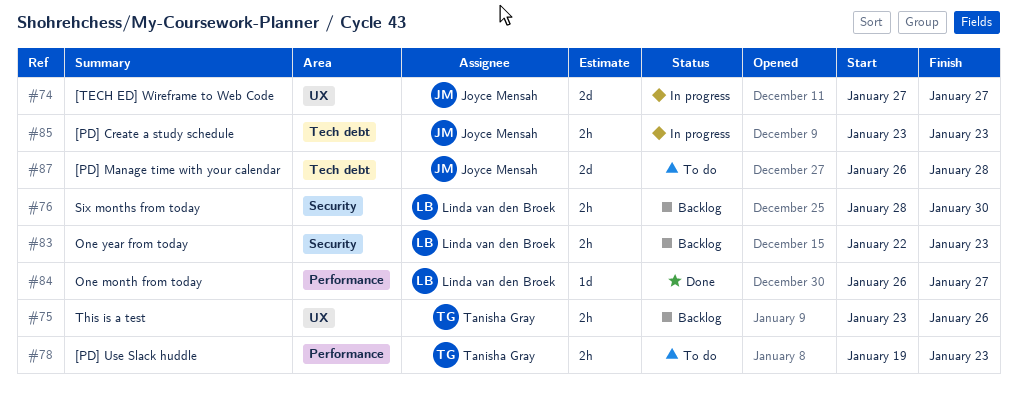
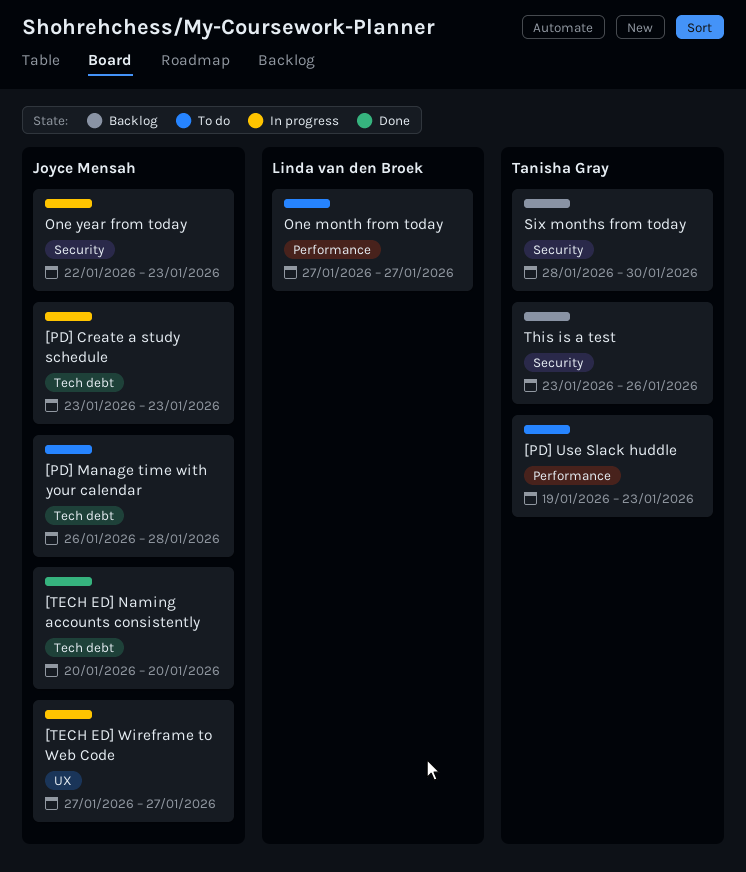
[TECH ED] Naming accounts consistently: none -> present
One month from today, status: Done -> To do
One month from today, start: Jan 26 -> Jan 27
One year from today, status: Backlog -> In progress
One year from today, owner: Linda van den Broek -> Joyce Mensah
Six months from today, owner: Linda van den Broek -> Tanisha Gray
This is a test, label: UX -> Security

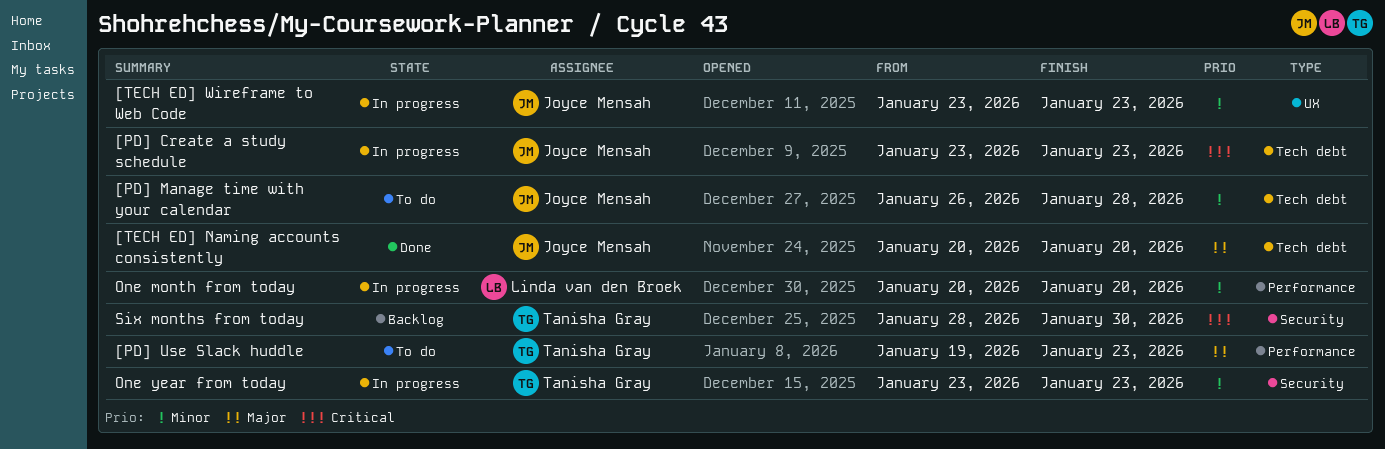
[TECH ED] Wireframe to Web Code, start: Jan 27 -> Jan 23
[TECH ED] Wireframe to Web Code, due: Jan 27 -> Jan 23
One month from today, status: To do -> In progress
One month from today, start: Jan 27 -> Jan 20
One month from today, due: Jan 27 -> Jan 20
One year from today, owner: Joyce Mensah -> Tanisha Gray
One year from today, start: Jan 22 -> Jan 23
This is a test: present -> none

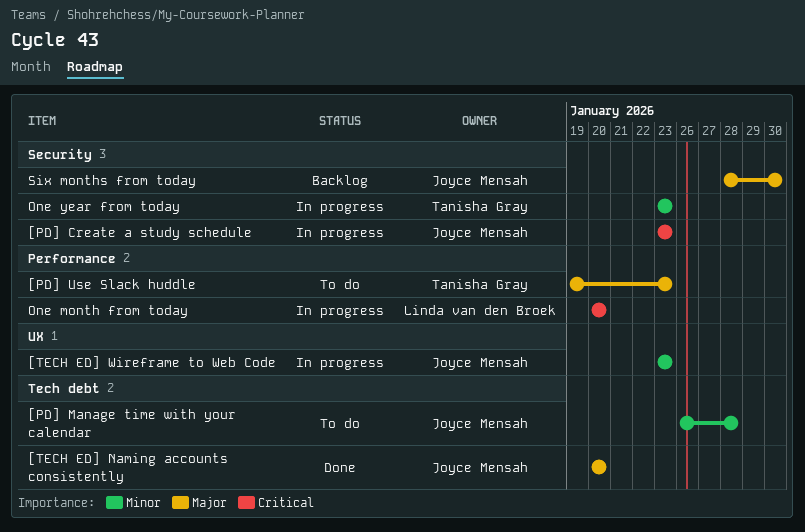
[PD] Create a study schedule, label: Tech debt -> Security
One month from today, priority: Minor -> Critical
Six months from today, owner: Tanisha Gray -> Joyce Mensah
Six months from today, priority: Critical -> Major

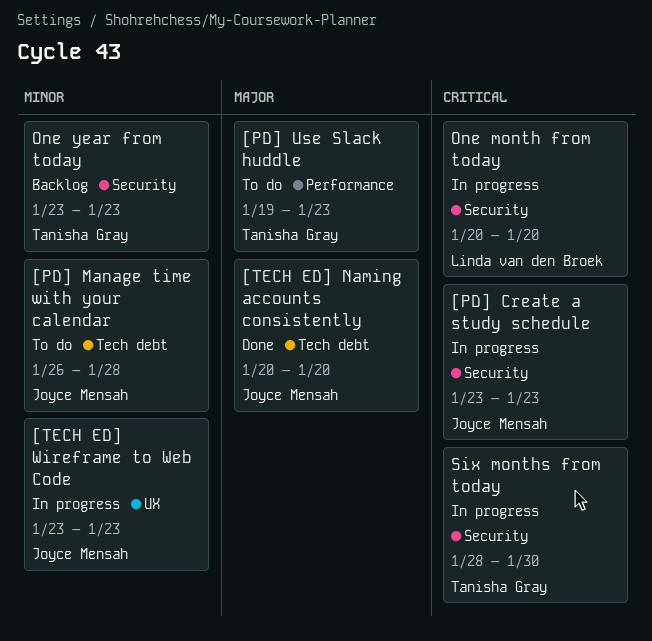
One month from today, label: Performance -> Security
One year from today, status: In progress -> Backlog
Six months from today, status: Backlog -> In progress
Six months from today, owner: Joyce Mensah -> Tanisha Gray
Six months from today, priority: Major -> Critical

